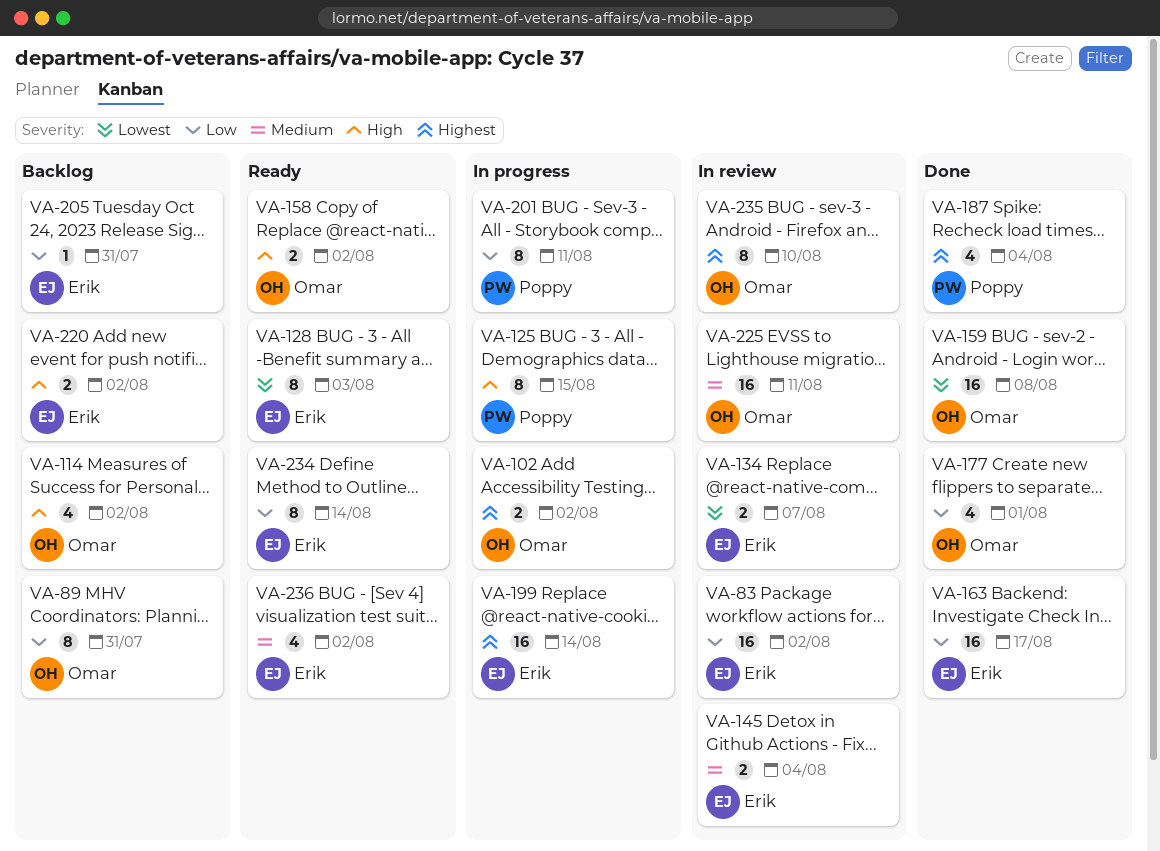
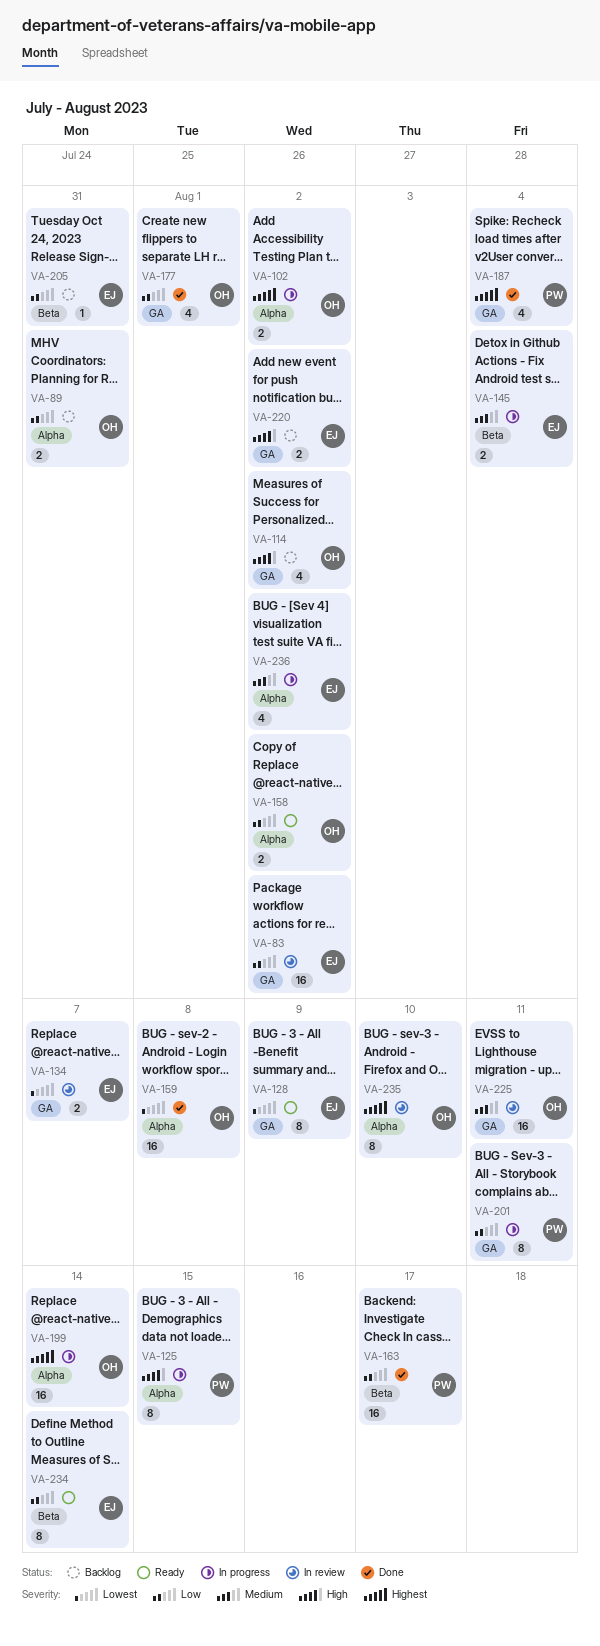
VA-89, estimate: 8 -> 2
VA-128, due: Aug 3 -> Aug 9
VA-145, status: In review -> In progress
VA-158, priority: High -> Low
VA-163, owner: Erik -> Poppy
VA-199, owner: Erik -> Omar
VA-236, status: Ready -> In progress

